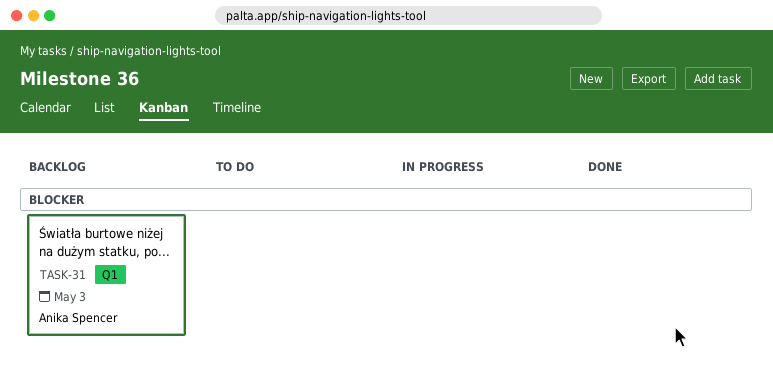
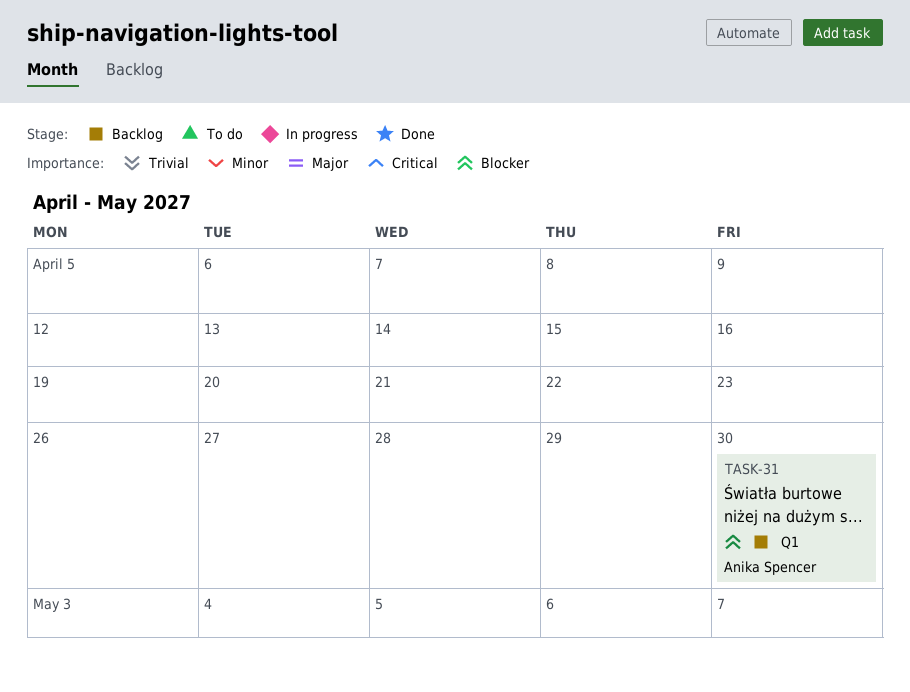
TASK-31, due: May 3 -> Apr 30

